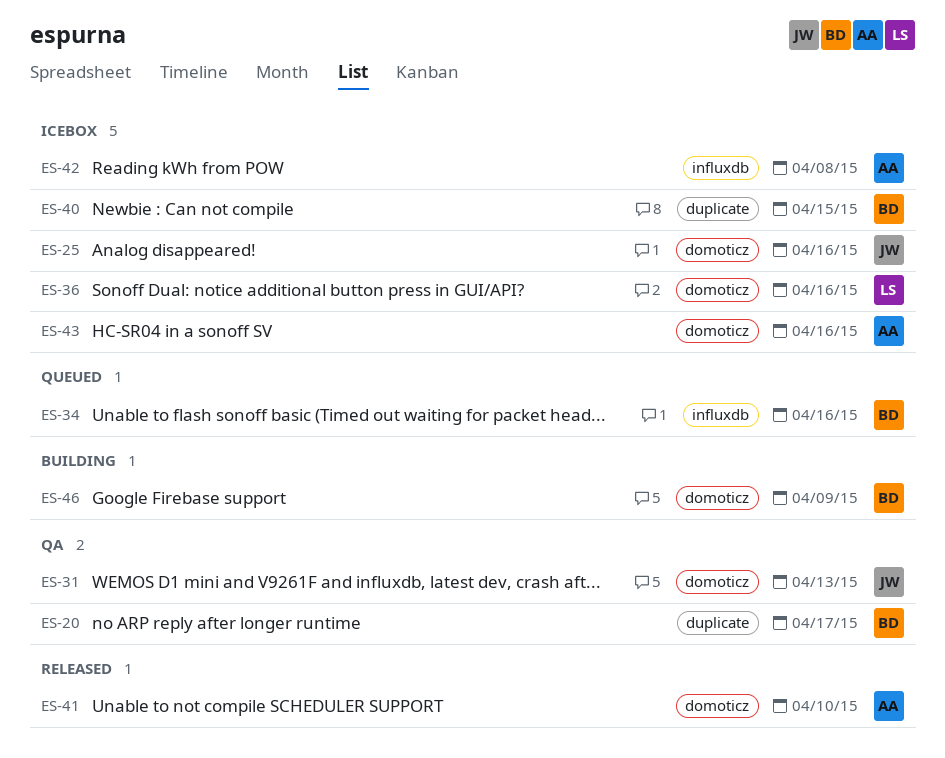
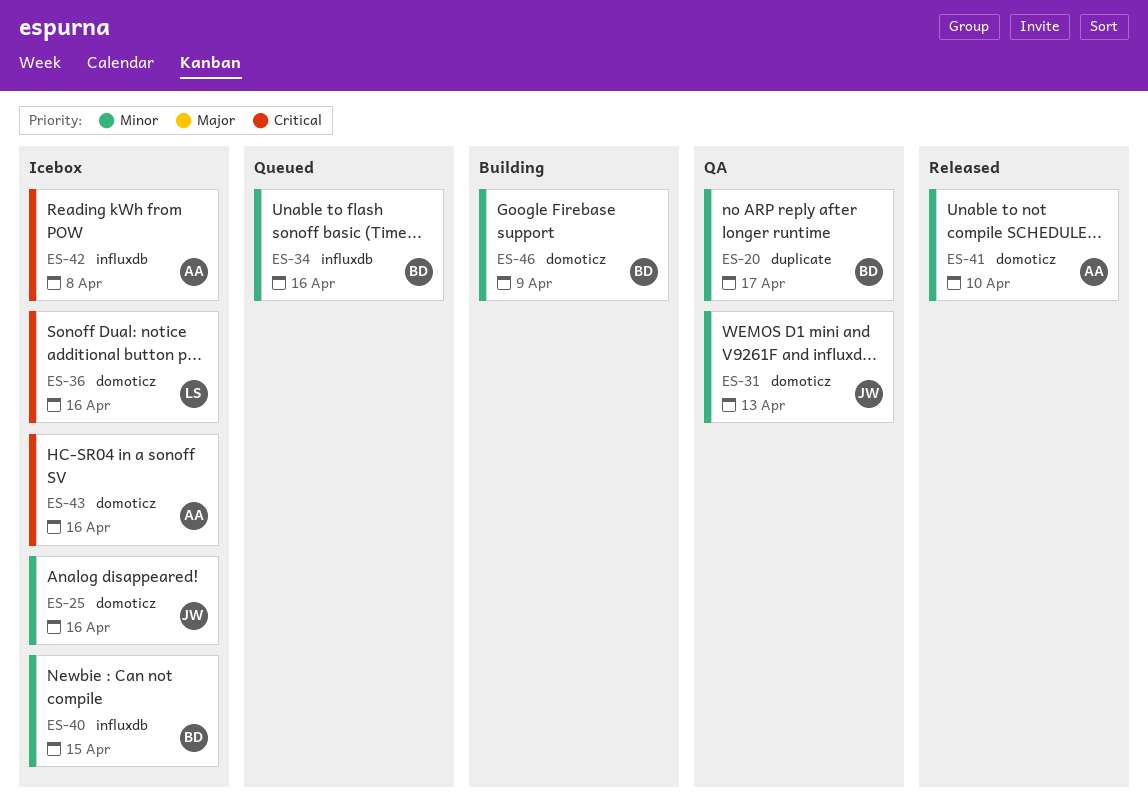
ES-40, label: duplicate -> influxdb

